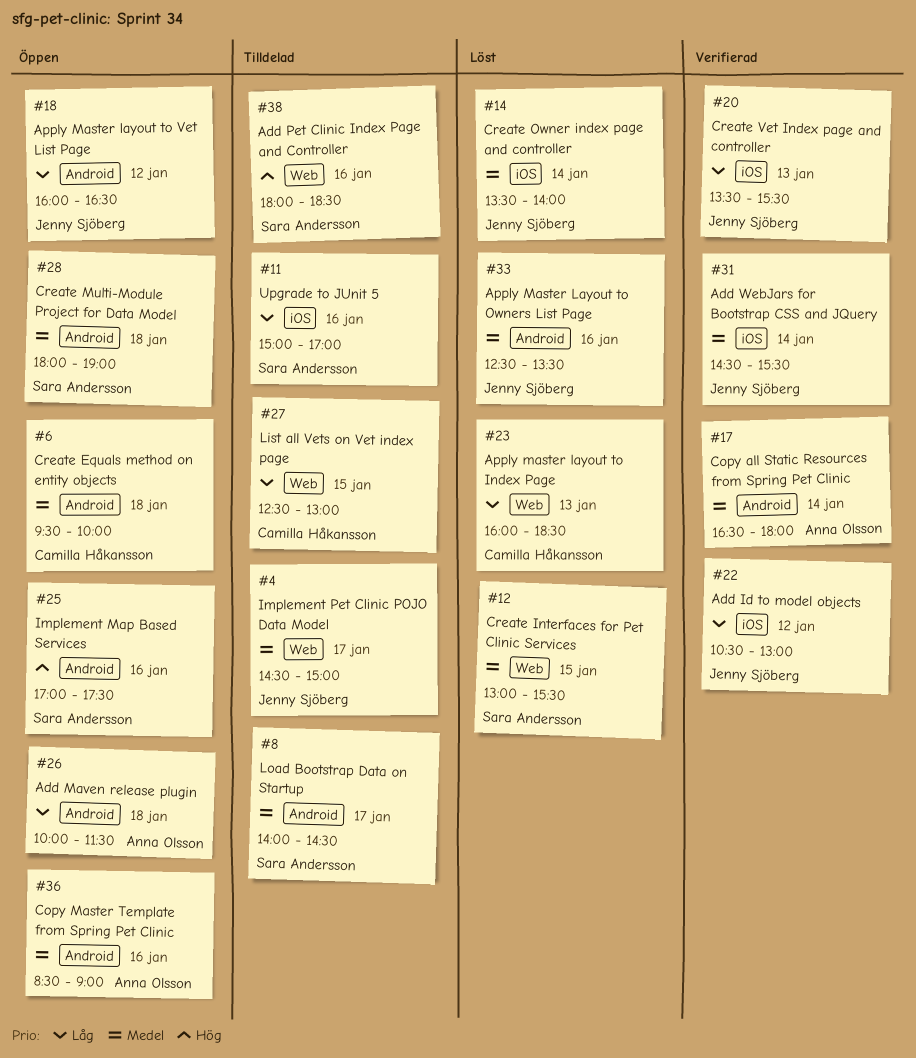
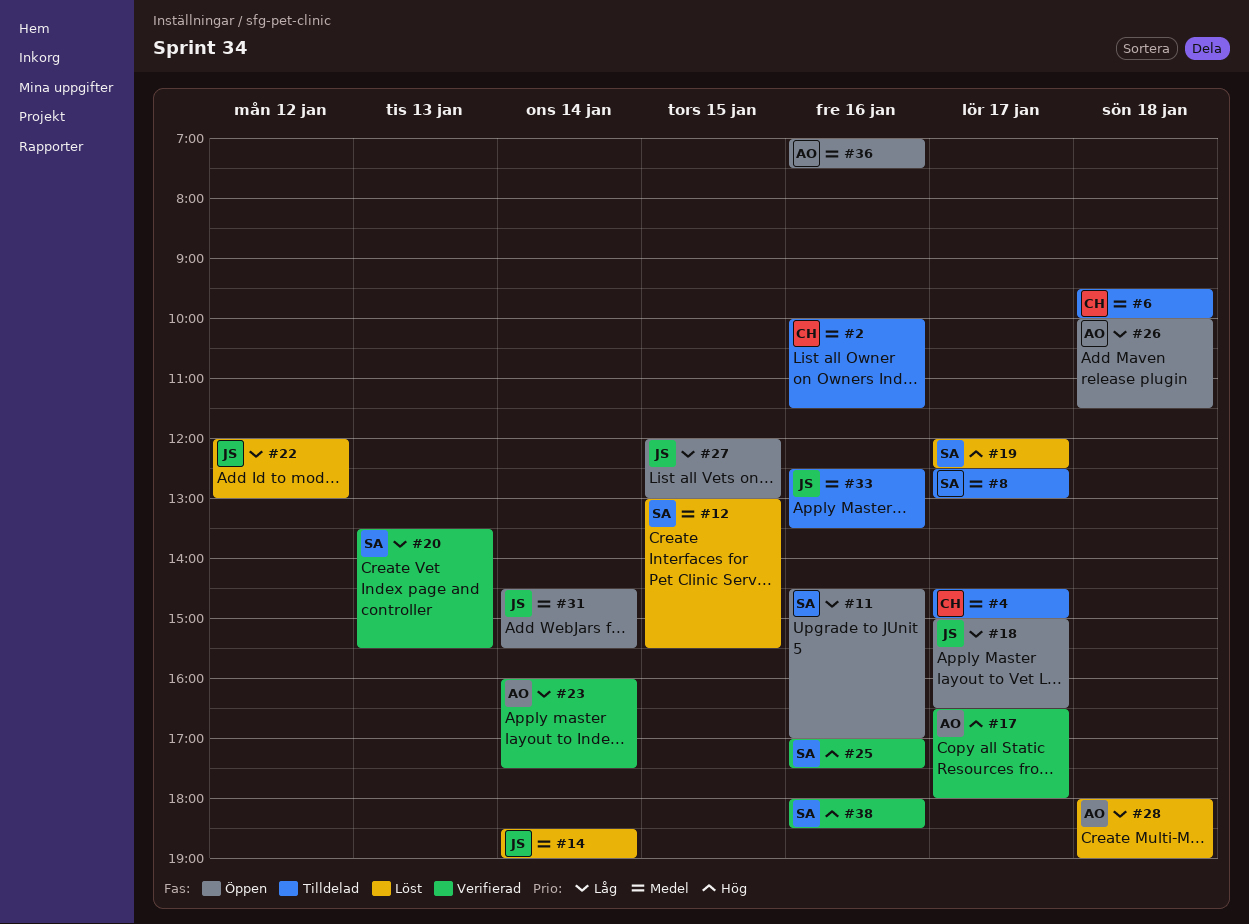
#2: none -> present
#4, owner: Jenny Sjöberg -> Camilla Håkansson
#6, status: Öppen -> Tilldelad
#8, begins: 14:00 -> 12:30
#8, ends: 14:30 -> 13:00
#11, status: Tilldelad -> Öppen
#11, begins: 15:00 -> 14:30
#14, begins: 13:30 -> 18:30
#14, ends: 14:00 -> 19:00
#17, priority: Medel -> Hög
#17, day: Jan 14 -> Jan 17
#18, day: Jan 12 -> Jan 17
#18, begins: 16:00 -> 15:00
#19: none -> present
#20, owner: Jenny Sjöberg -> Sara Andersson
#22, status: Verifierad -> Löst
#22, begins: 10:30 -> 12:00
#23, status: Löst -> Verifierad
#23, owner: Camilla Håkansson -> Anna Olsson
#23, day: Jan 13 -> Jan 14
#23, ends: 18:30 -> 17:30
#25, status: Öppen -> Verifierad
#27, status: Tilldelad -> Öppen
#27, owner: Camilla Håkansson -> Jenny Sjöberg
#27, begins: 12:30 -> 12:00
#28, status: Öppen -> Löst
#28, owner: Sara Andersson -> Anna Olsson
#28, priority: Medel -> Låg
#31, status: Verifierad -> Öppen
#33, status: Löst -> Tilldelad
#36, begins: 08:30 -> 07:00
#36, ends: 09:00 -> 07:30
#38, status: Tilldelad -> Verifierad

